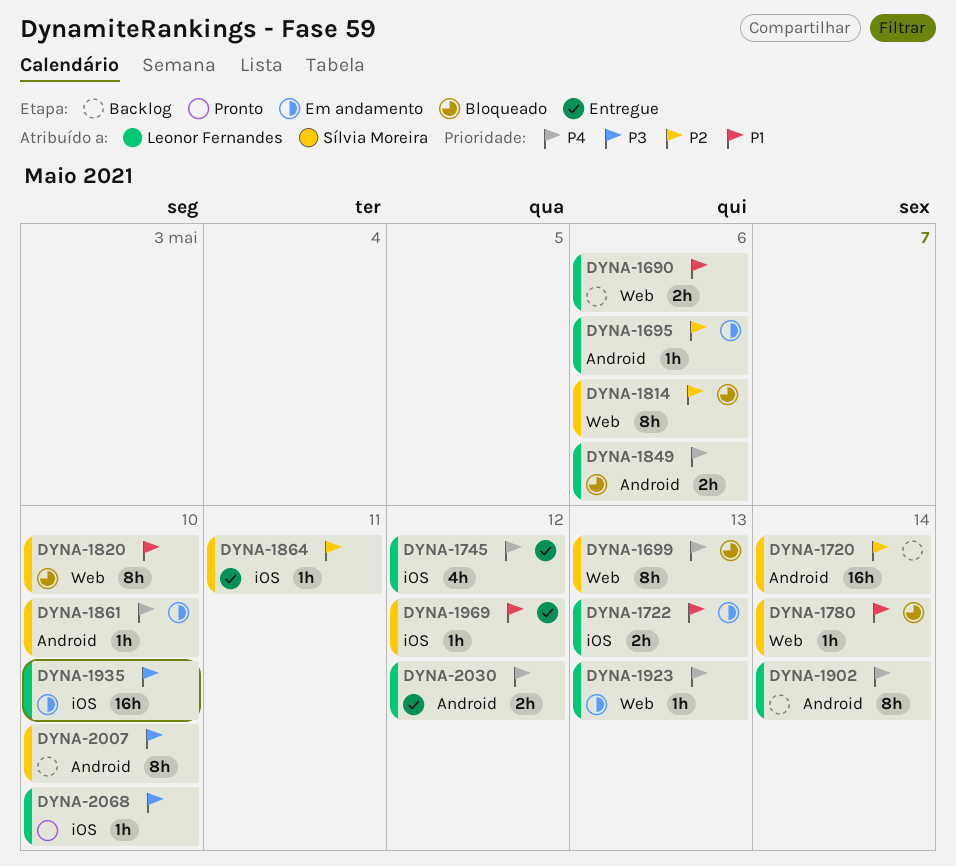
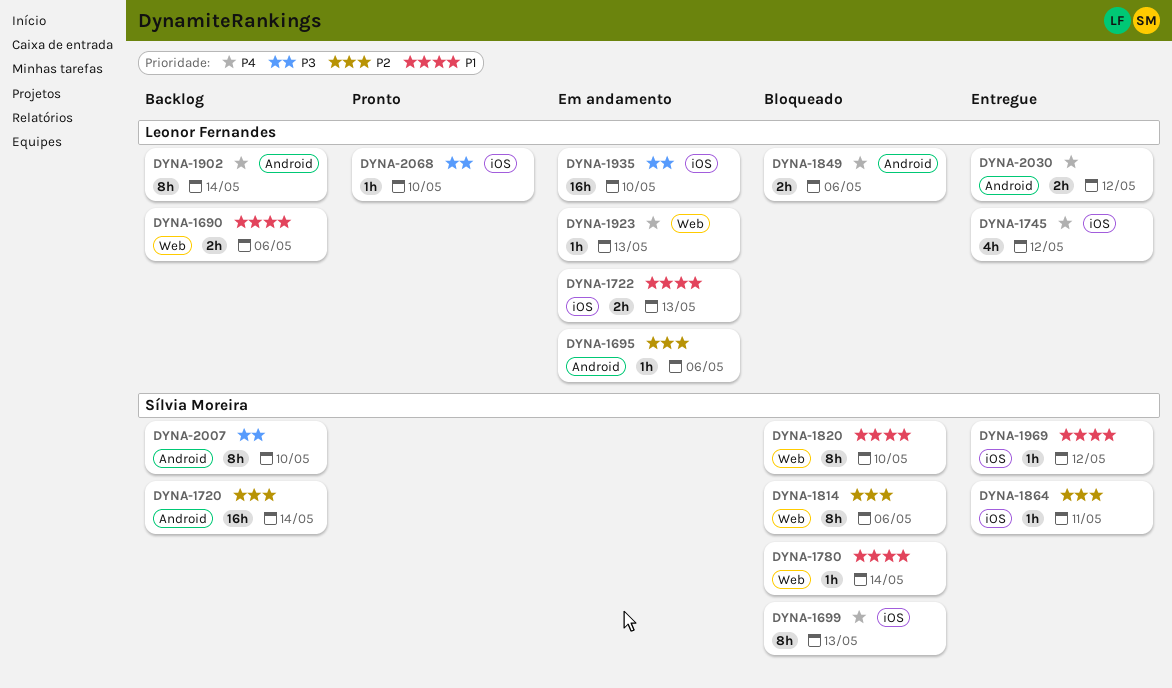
DYNA-1699, label: Web -> iOS
DYNA-1861: present -> none

